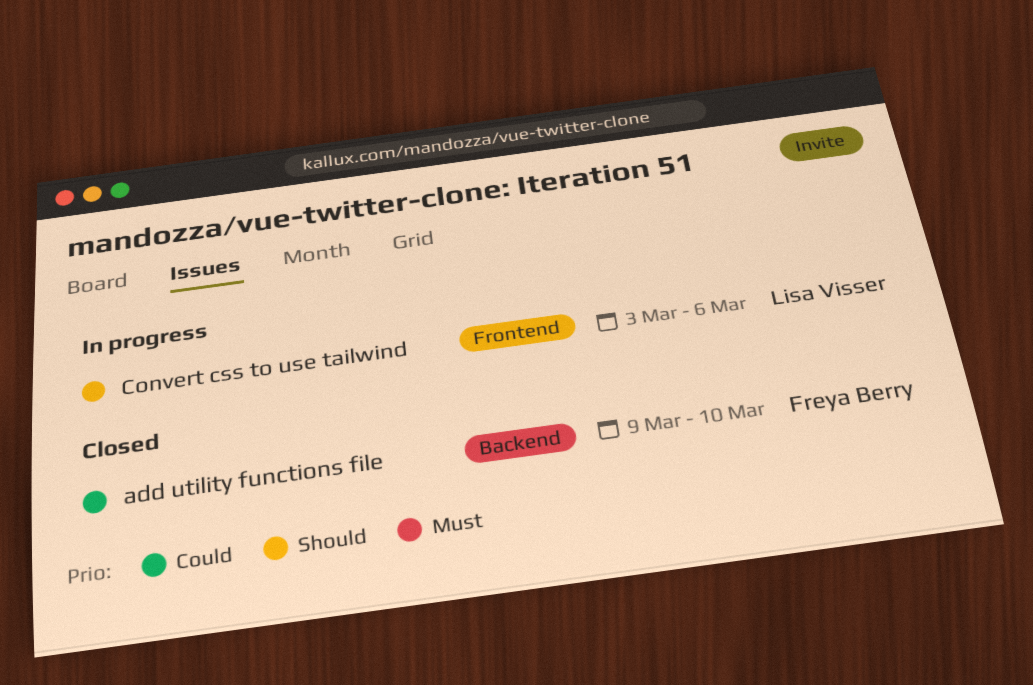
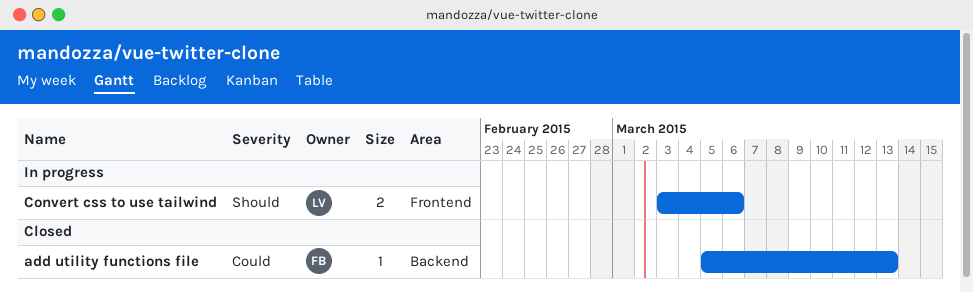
add utility functions file, start: Mar 9 -> Mar 5
add utility functions file, due: Mar 10 -> Mar 13

